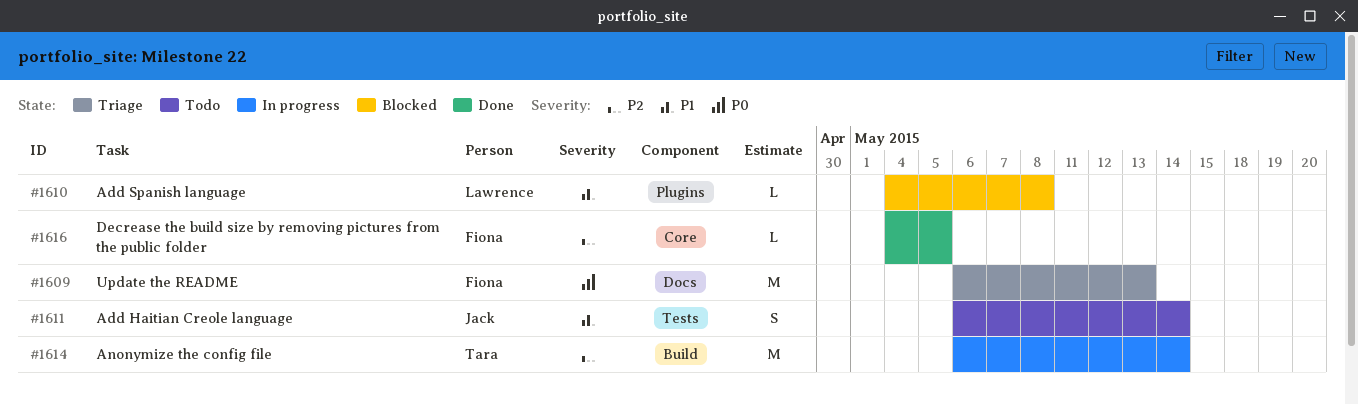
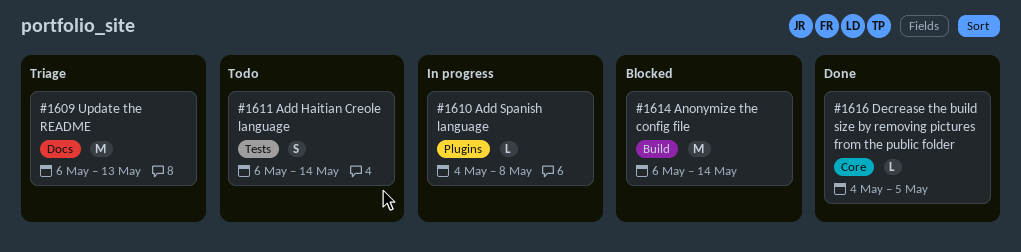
#1610, status: Blocked -> In progress
#1614, status: In progress -> Blocked

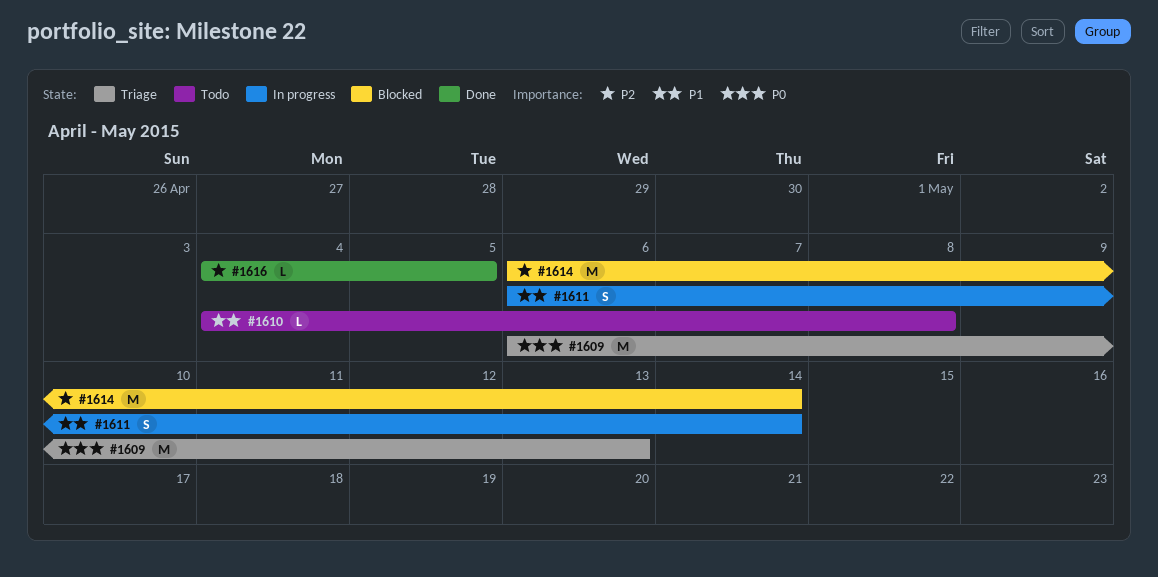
#1610, status: In progress -> Todo
#1611, status: Todo -> In progress

